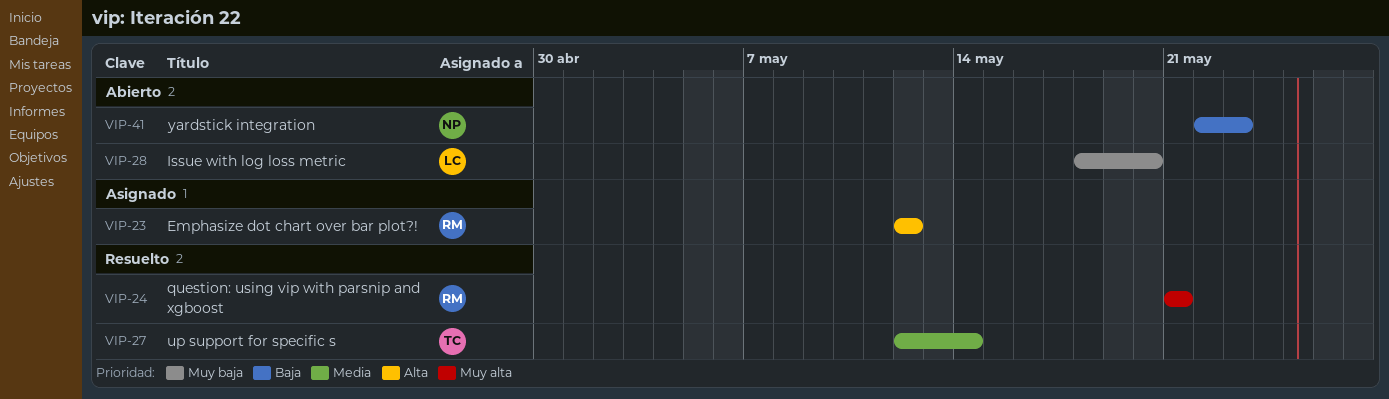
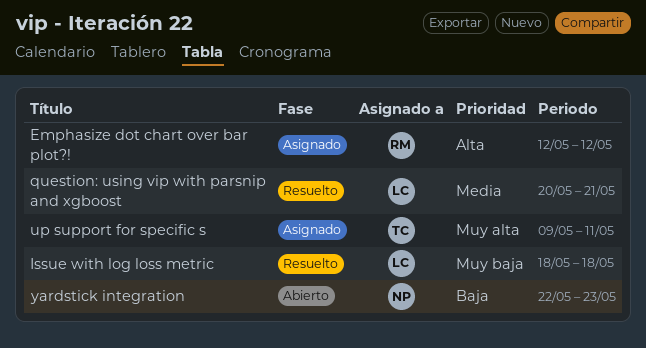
Issue with log loss metric, status: Abierto -> Resuelto
Issue with log loss metric, due: May 20 -> May 18
question: using vip with parsnip and xgboost, owner: RM -> LC
question: using vip with parsnip and xgboost, priority: Muy alta -> Media
question: using vip with parsnip and xgboost, start: May 21 -> May 20
up support for specific s, status: Resuelto -> Asignado
up support for specific s, priority: Media -> Muy alta
up support for specific s, start: May 12 -> May 9
up support for specific s, due: May 14 -> May 11

